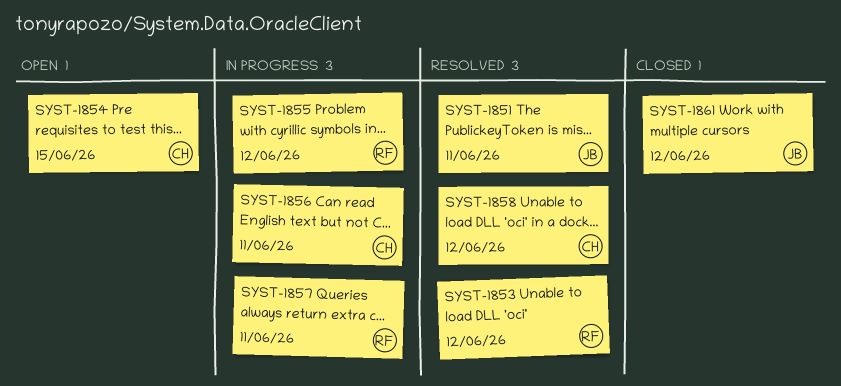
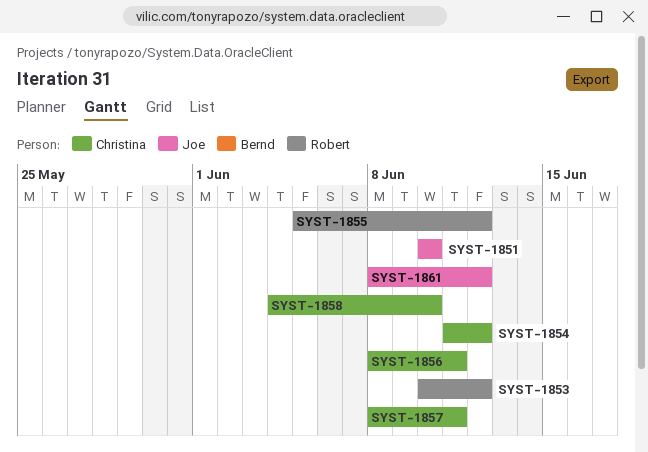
SYST-1851, due: Jun 11 -> Jun 10
SYST-1854, due: Jun 15 -> Jun 12
SYST-1857, owner: Robert -> Christina
SYST-1858, due: Jun 12 -> Jun 10

